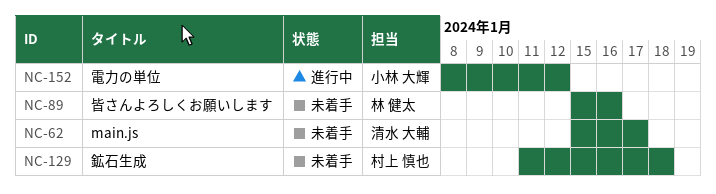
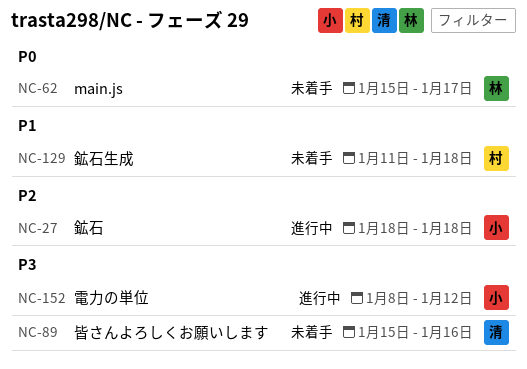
NC-27: none -> present
NC-62, owner: 清水 大輔 -> 林 健太
NC-89, owner: 林 健太 -> 清水 大輔

